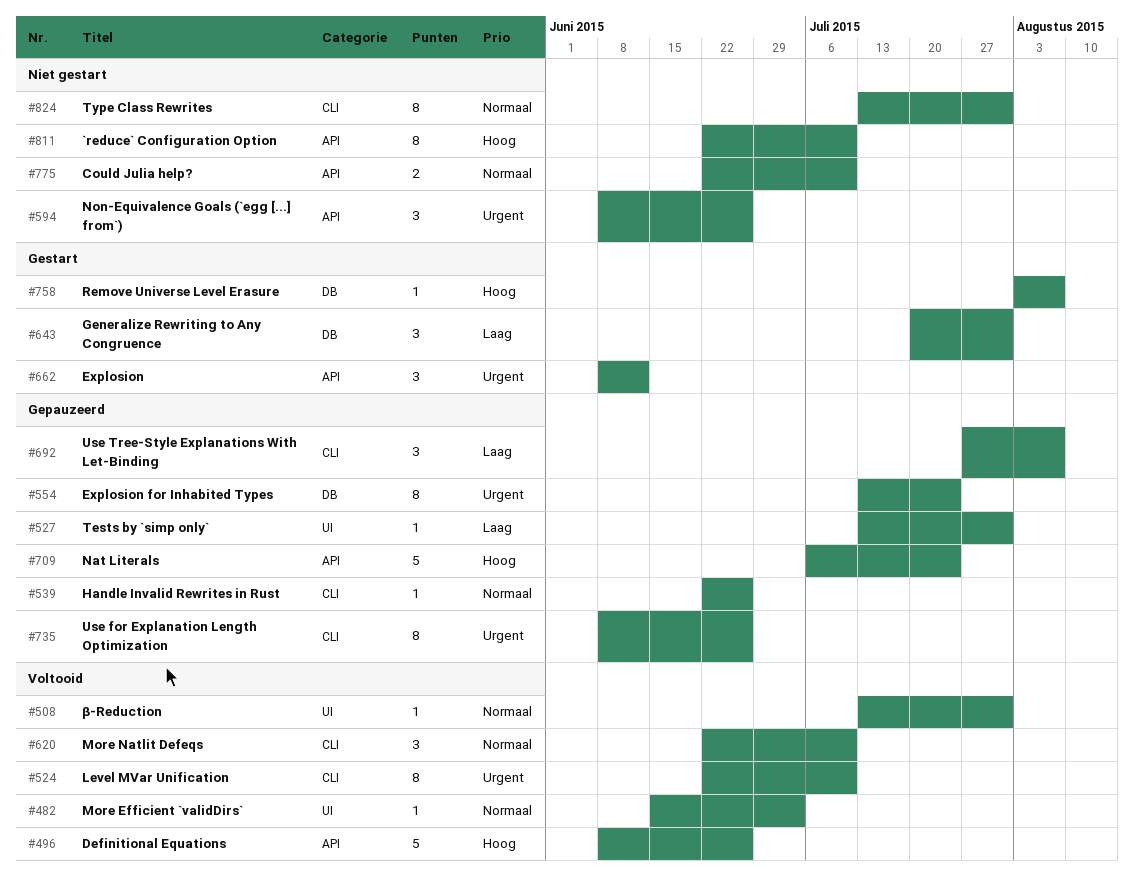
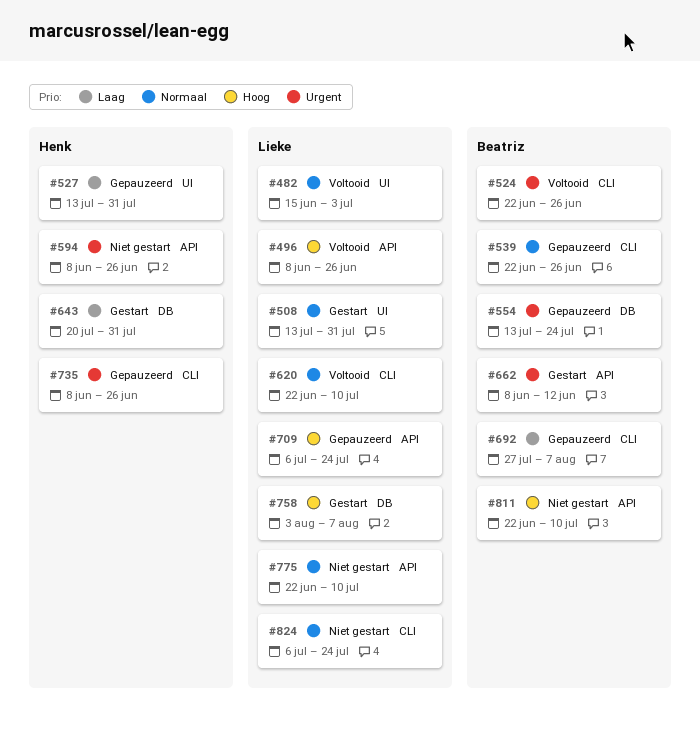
#508, status: Voltooid -> Gestart
#524, due: Jul 10 -> Jun 26
#824, start: Jul 13 -> Jul 6
#824, due: Jul 31 -> Jul 24

